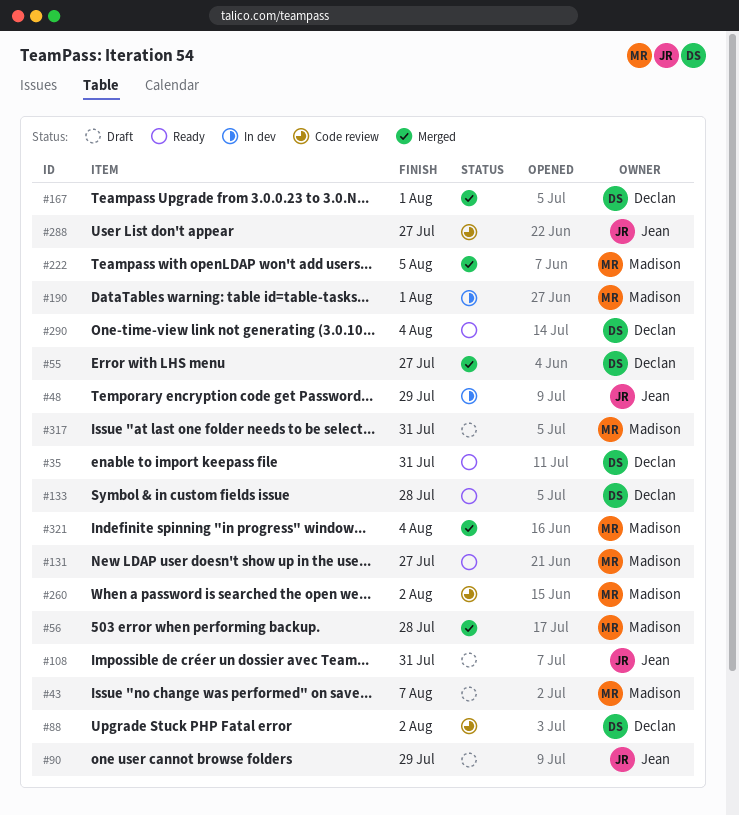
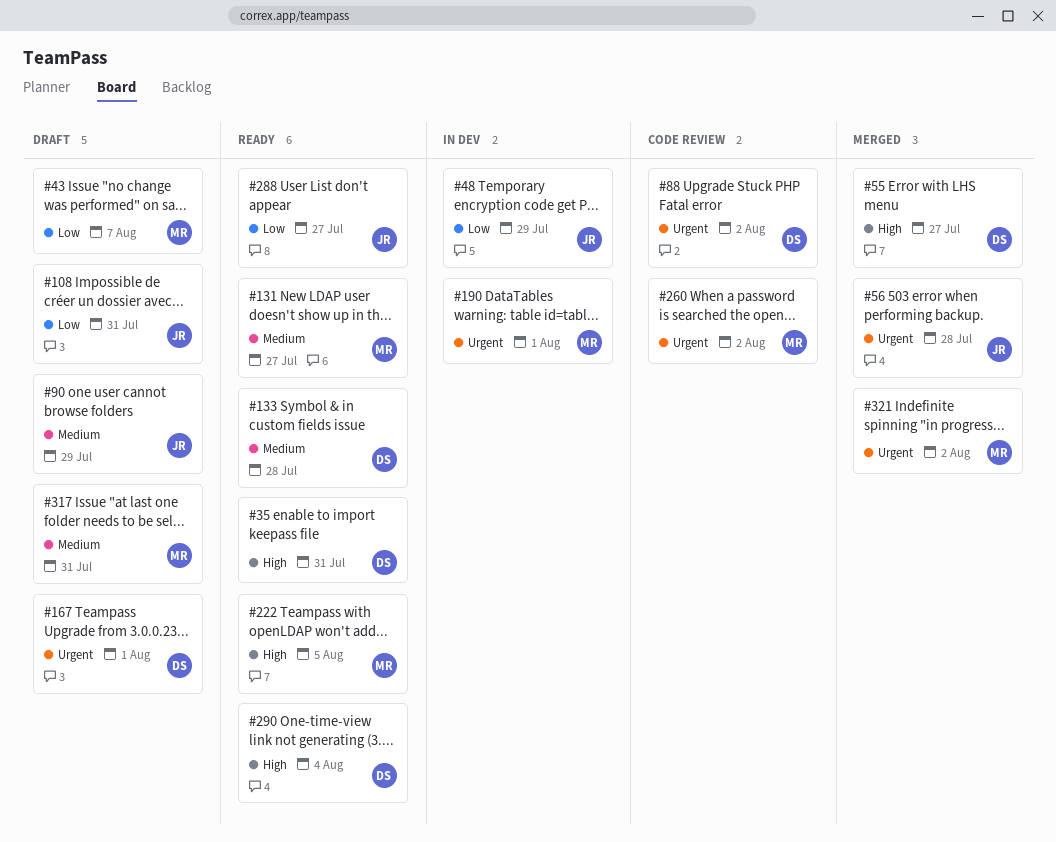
#56, owner: Madison -> Jean
#167, status: Merged -> Draft
#222, status: Merged -> Ready
#288, status: Code review -> Ready
#321, due: Aug 4 -> Aug 2

